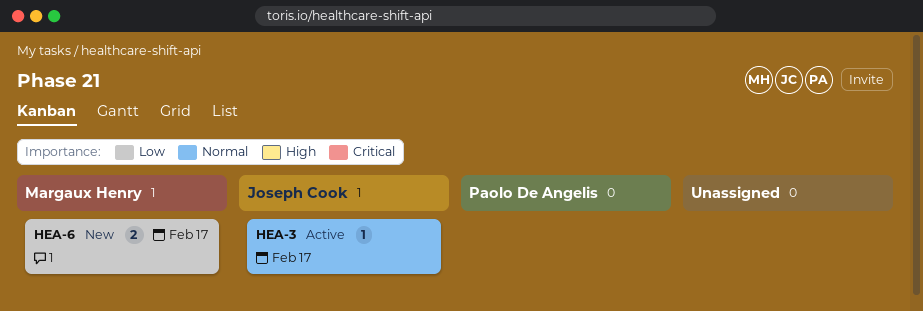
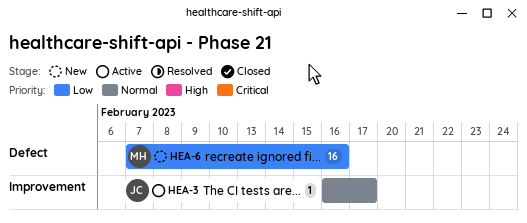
HEA-6, estimate: 2 -> 16
HEA-6, due: Feb 17 -> Feb 16

